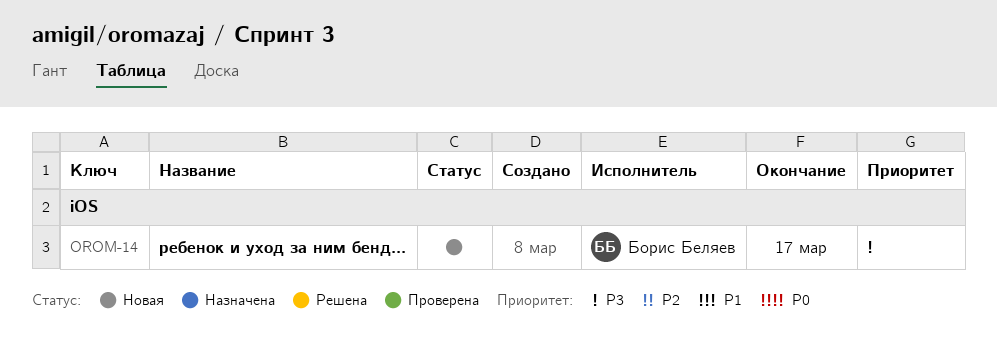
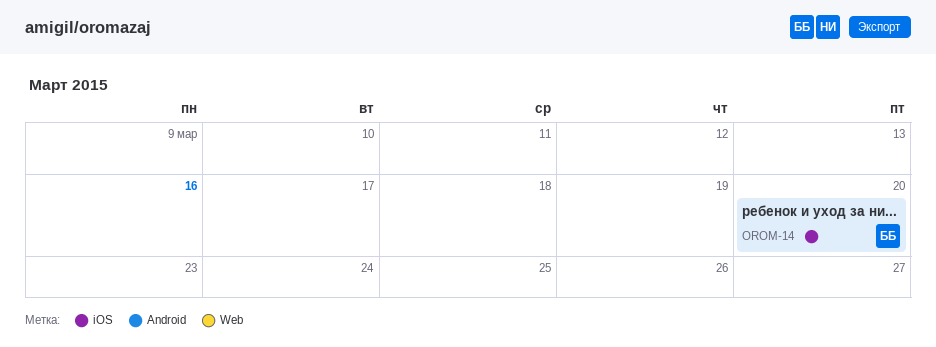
OROM-14, due: Mar 17 -> Mar 20

